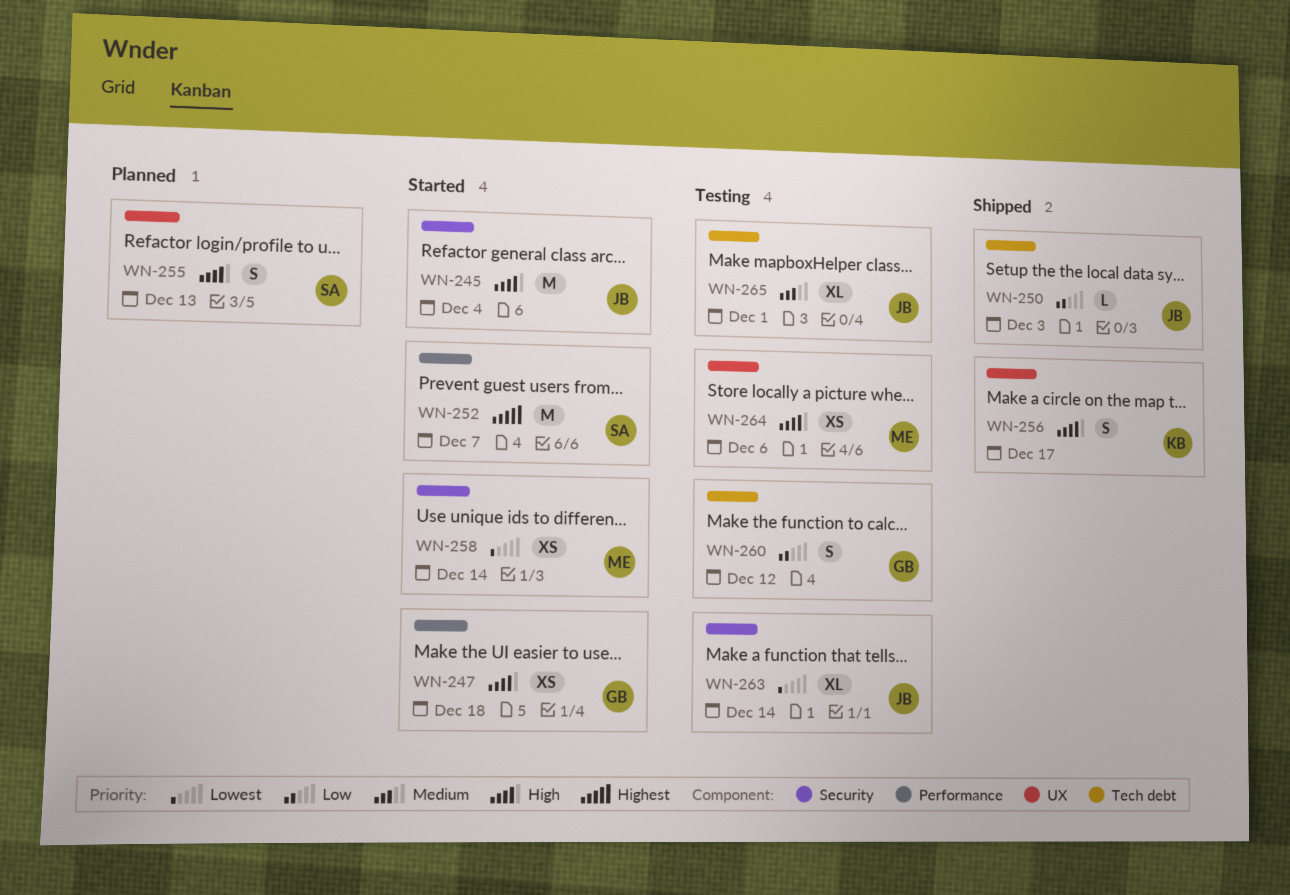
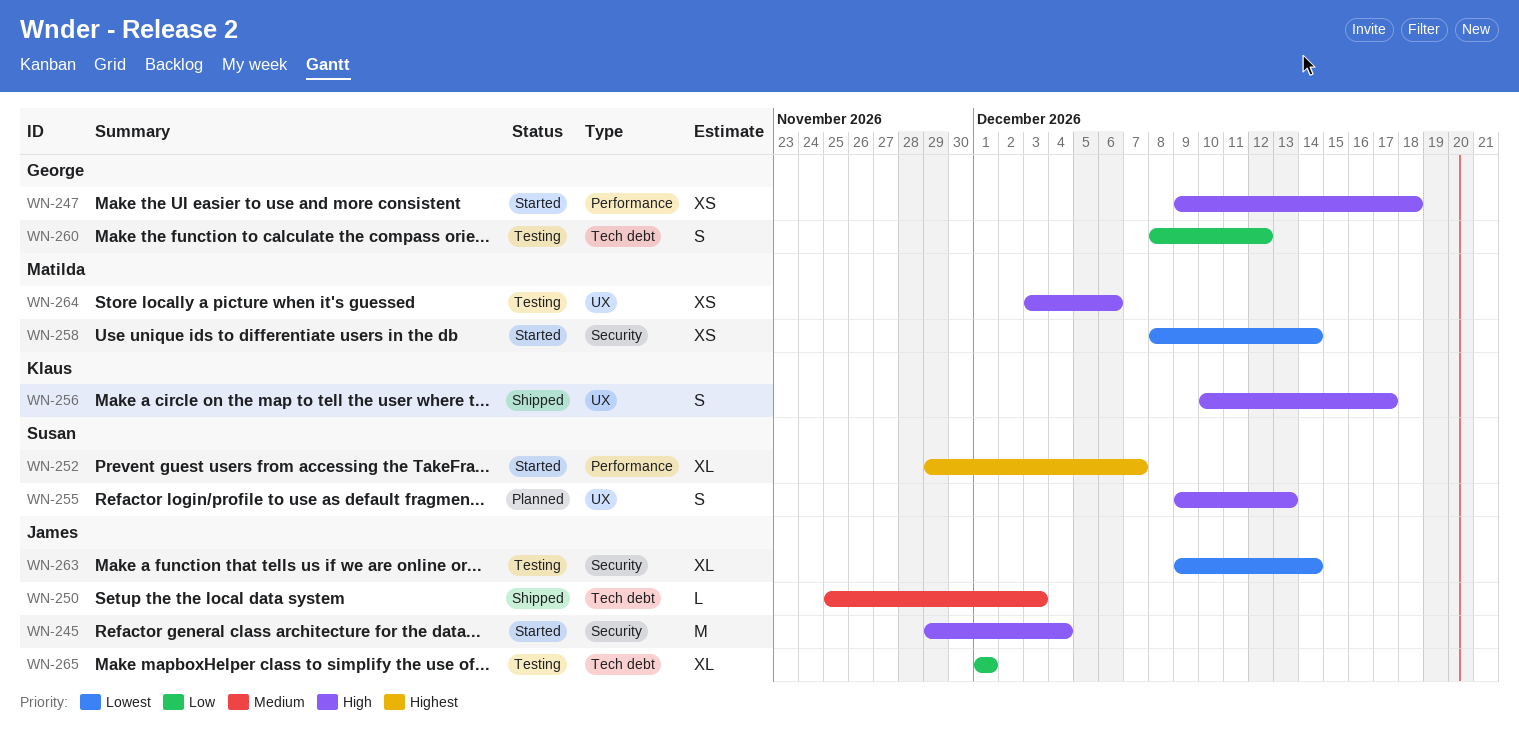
WN-250, priority: Low -> Medium
WN-252, estimate: M -> XL
WN-265, priority: Medium -> Low

